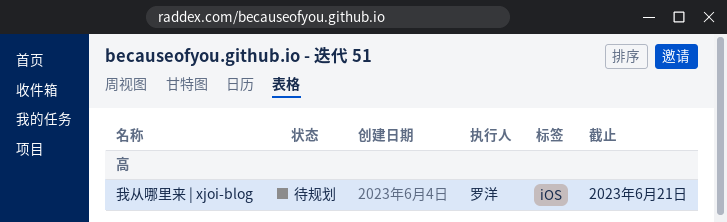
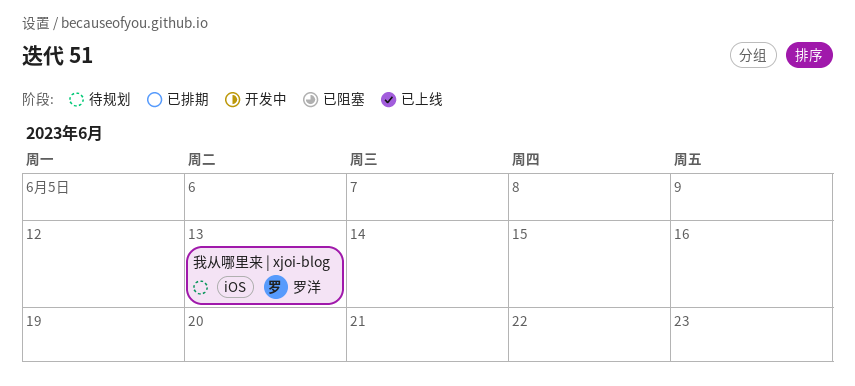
我从哪里来 | xjoi-blog, due: Jun 21 -> Jun 13

